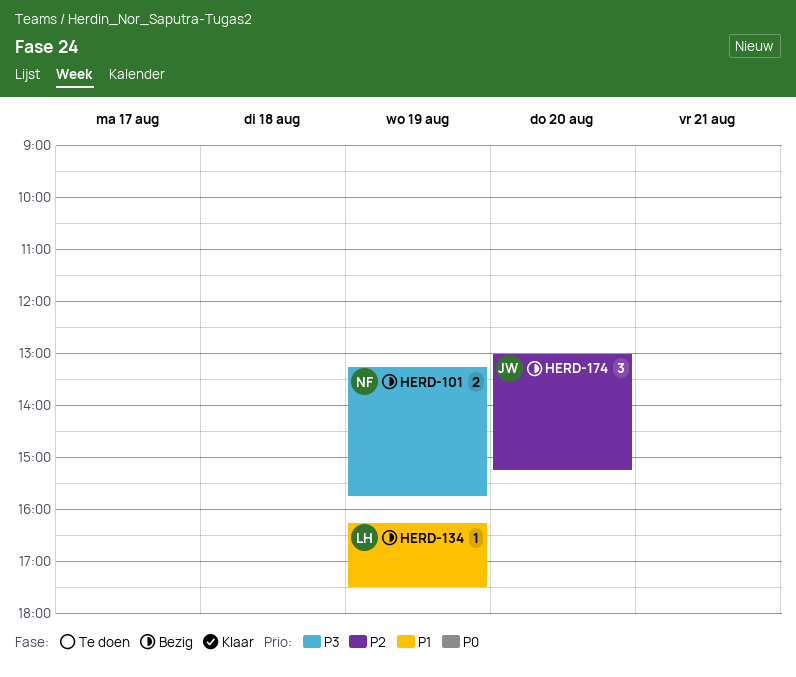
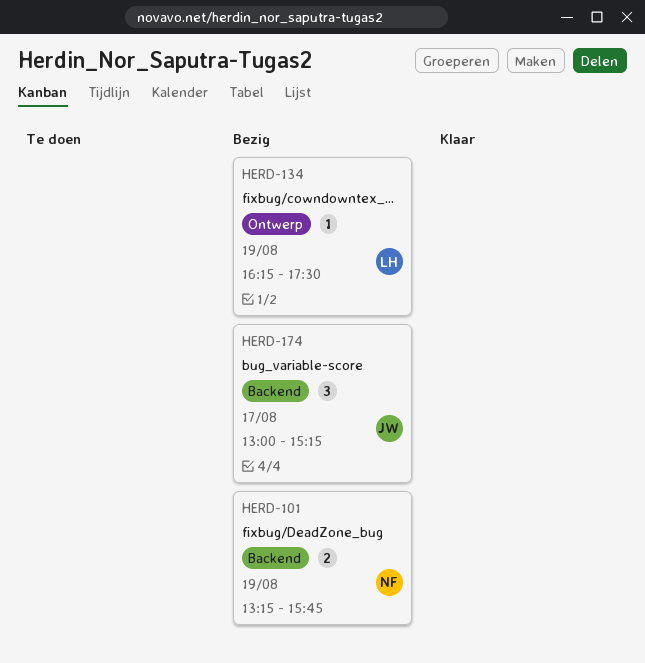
HERD-174, day: Aug 20 -> Aug 17

